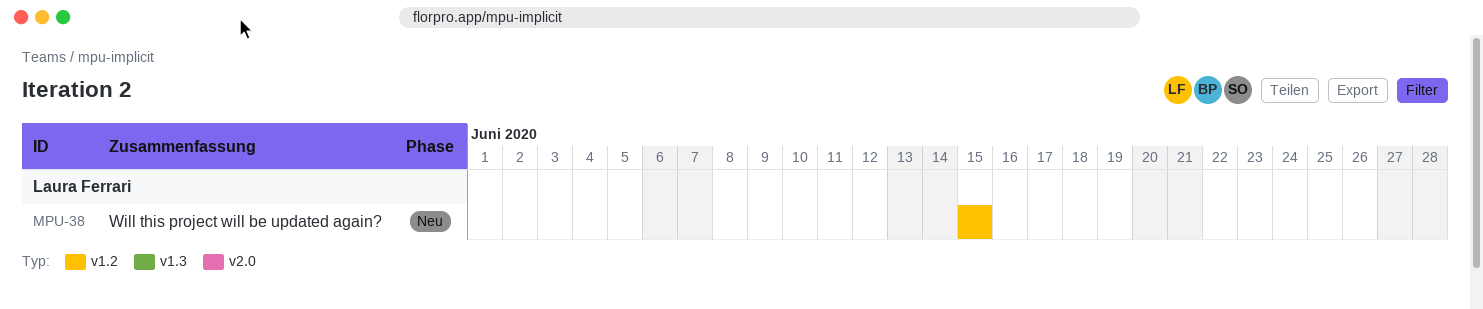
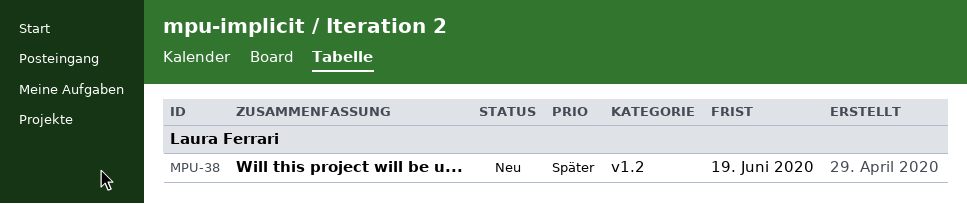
MPU-38, due: Jun 15 -> Jun 19

